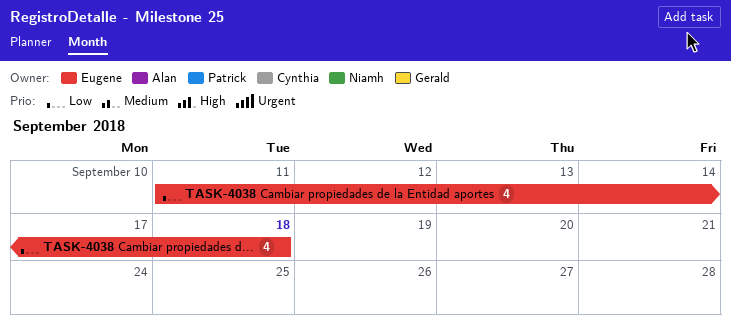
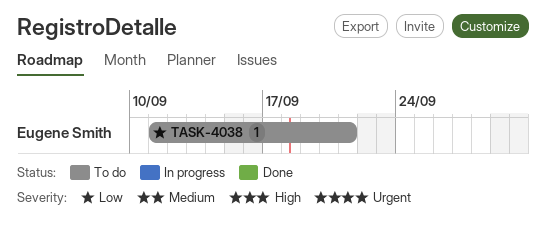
TASK-4038, estimate: 4 -> 1
TASK-4038, due: Sep 18 -> Sep 21

